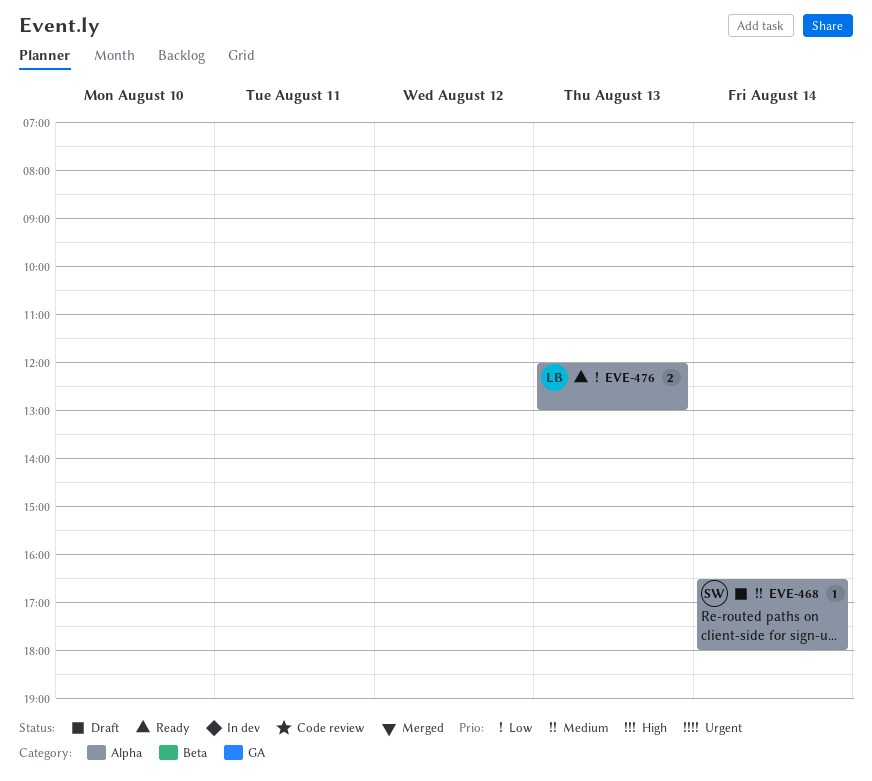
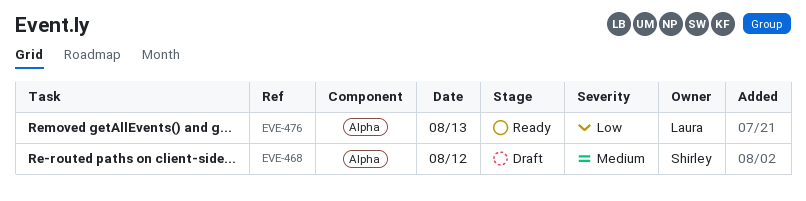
EVE-468, day: Aug 14 -> Aug 12

